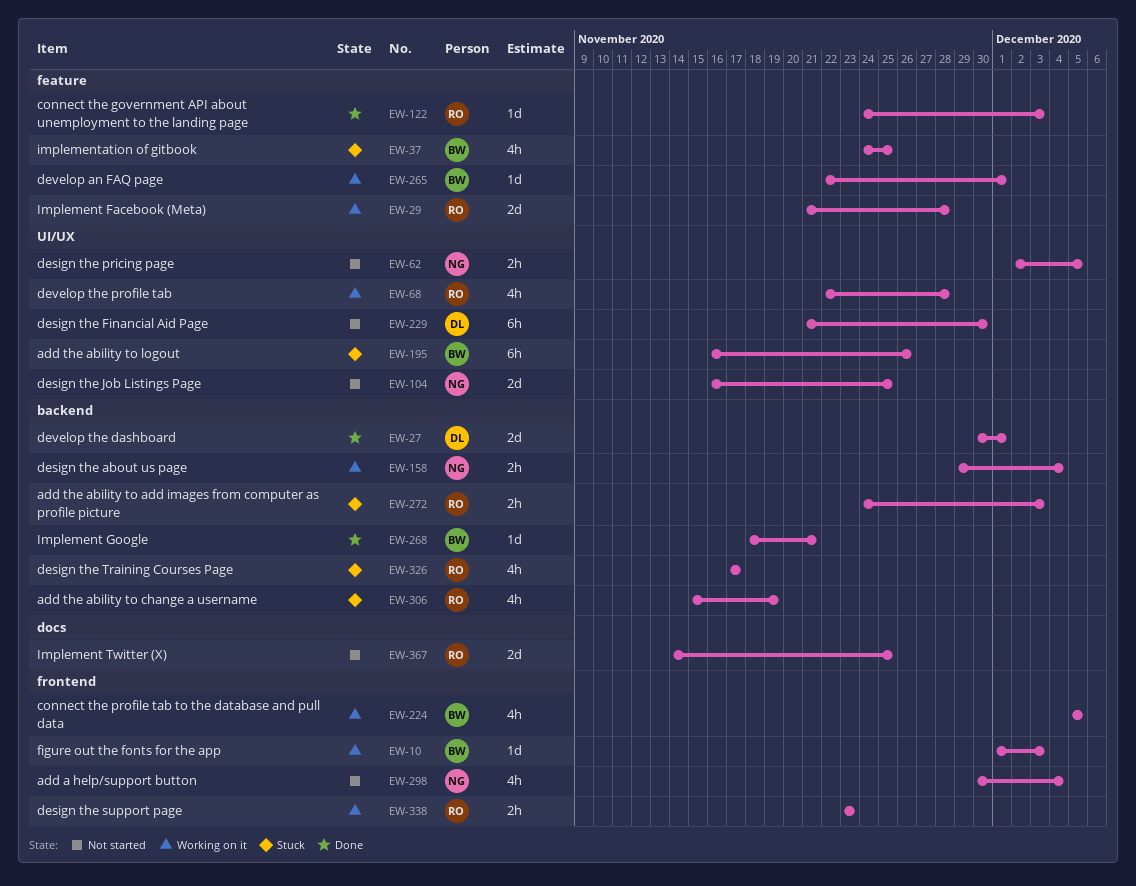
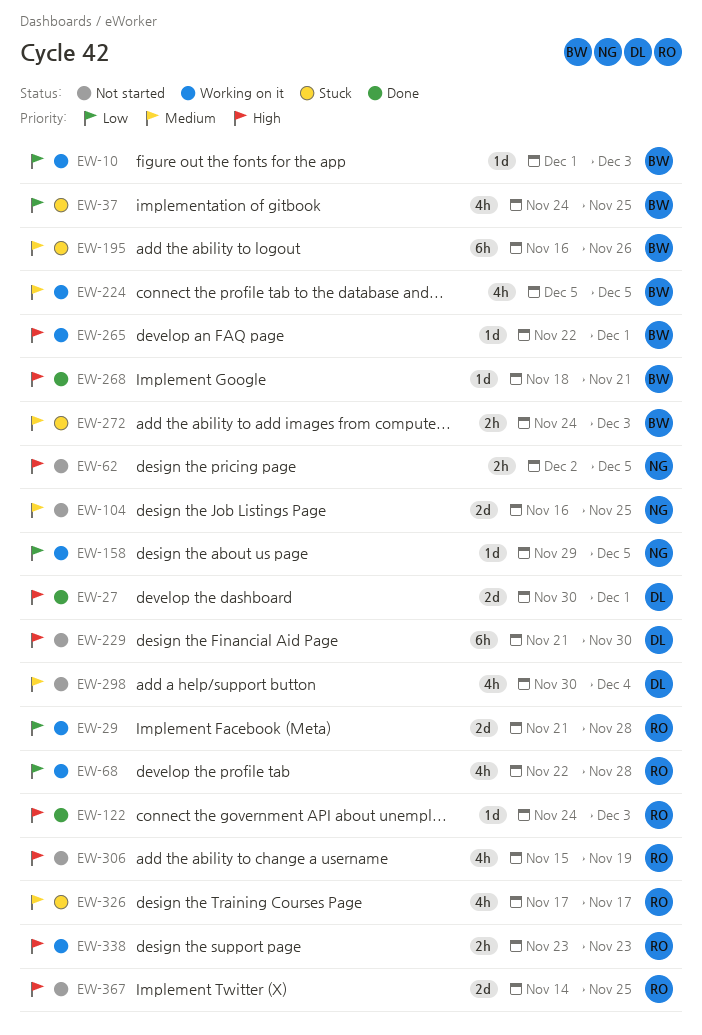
EW-158, estimate: 2h -> 1d
EW-158, due: Dec 4 -> Dec 5
EW-272, owner: RO -> BW
EW-298, owner: NG -> DL
EW-306, status: Stuck -> Not started

